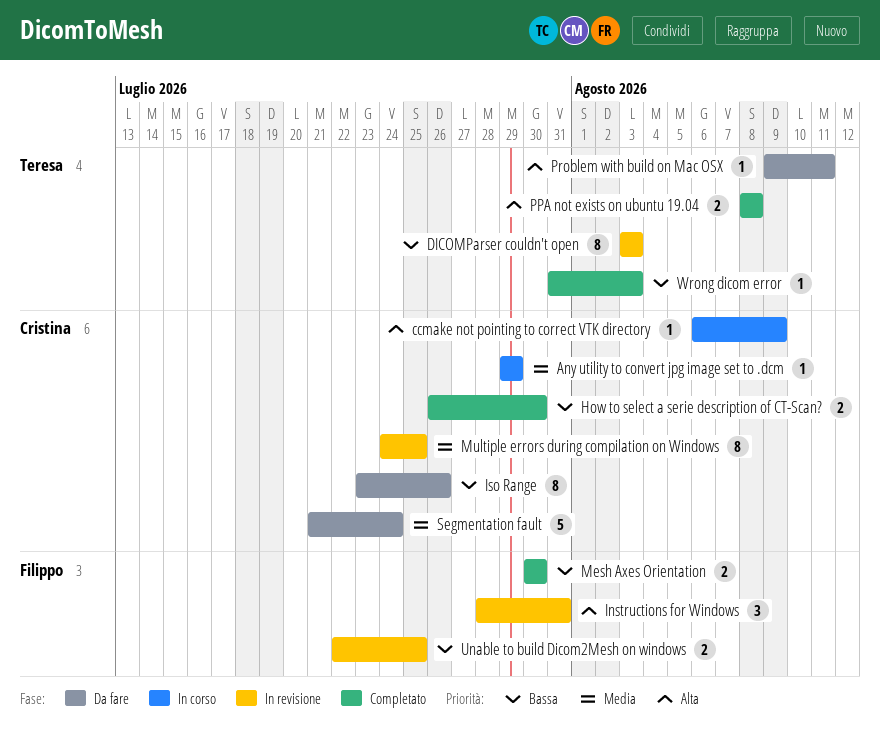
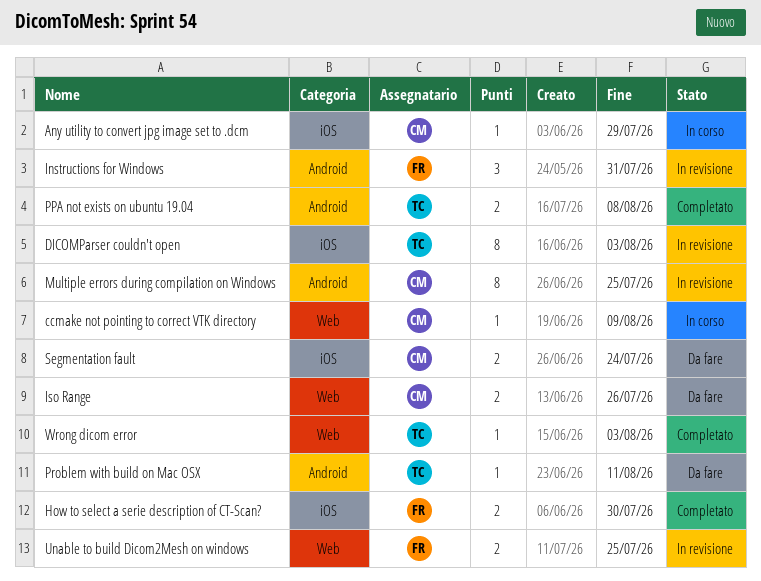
How to select a serie description of CT-Scan?, owner: Cristina -> Filippo
Iso Range, estimate: 8 -> 2
Mesh Axes Orientation: present -> none
Segmentation fault, estimate: 5 -> 2

